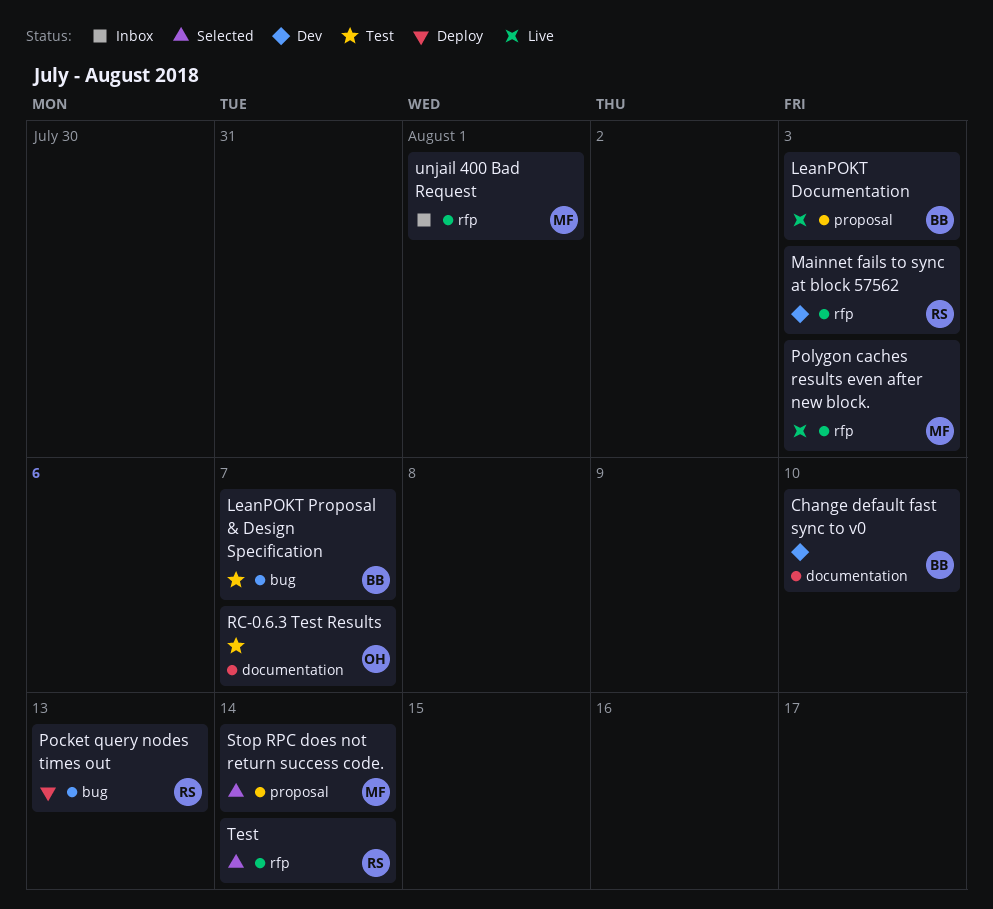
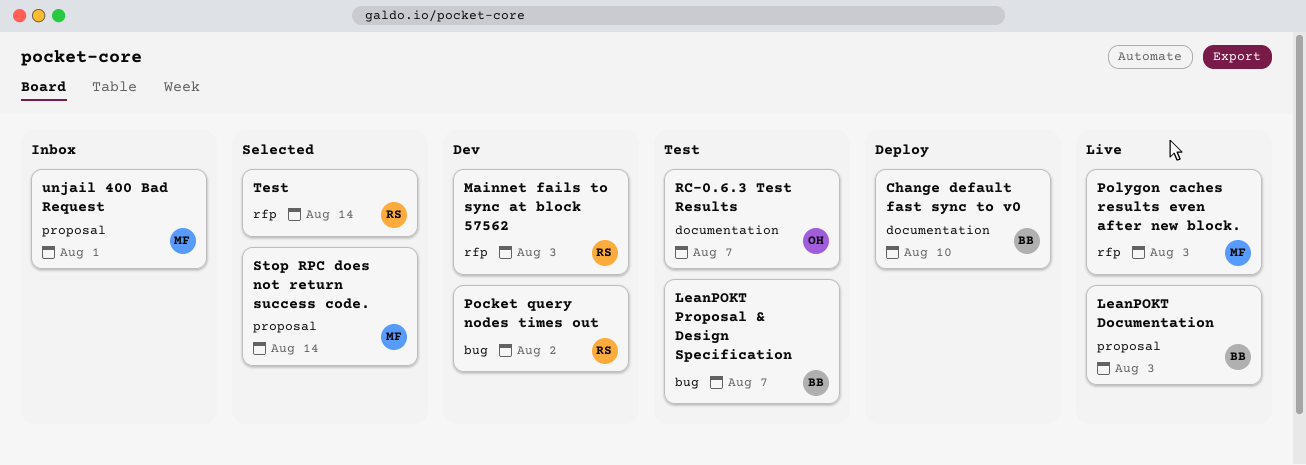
Change default fast sync to v0, status: Dev -> Deploy
Pocket query nodes times out, status: Deploy -> Dev
Pocket query nodes times out, due: Aug 13 -> Aug 2
unjail 400 Bad Request, label: rfp -> proposal

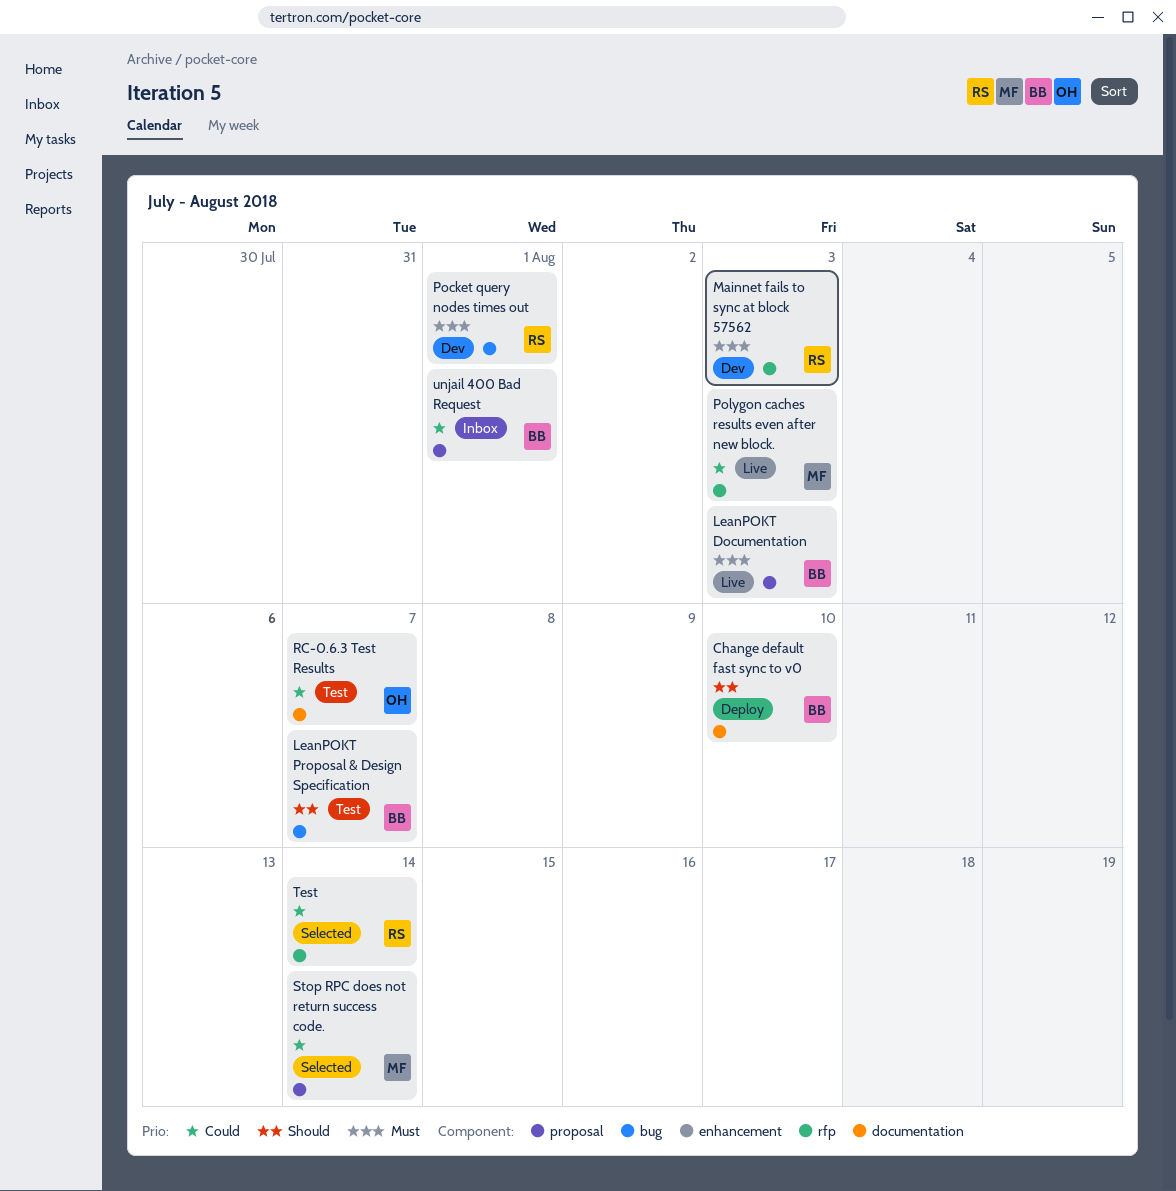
Pocket query nodes times out, due: Aug 2 -> Aug 1
unjail 400 Bad Request, owner: MF -> BB

